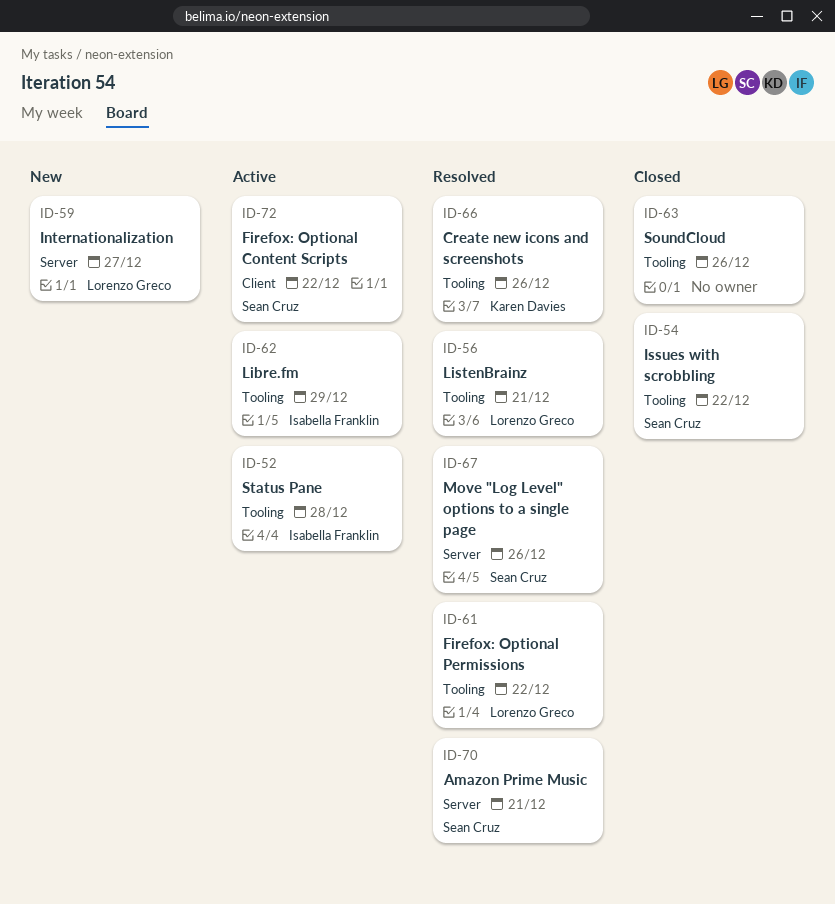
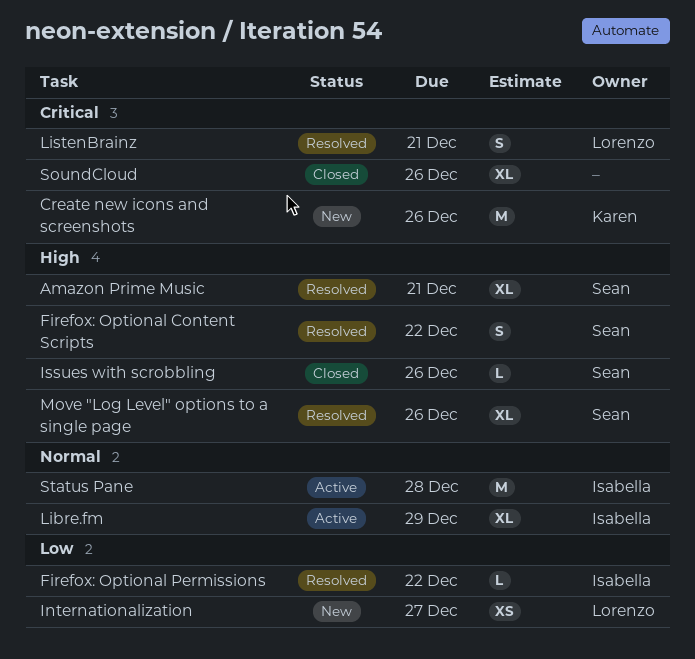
Create new icons and screenshots, status: Resolved -> New
Firefox: Optional Content Scripts, status: Active -> Resolved
Firefox: Optional Permissions, owner: Lorenzo Greco -> Isabella Franklin
Issues with scrobbling, due: Dec 22 -> Dec 26

